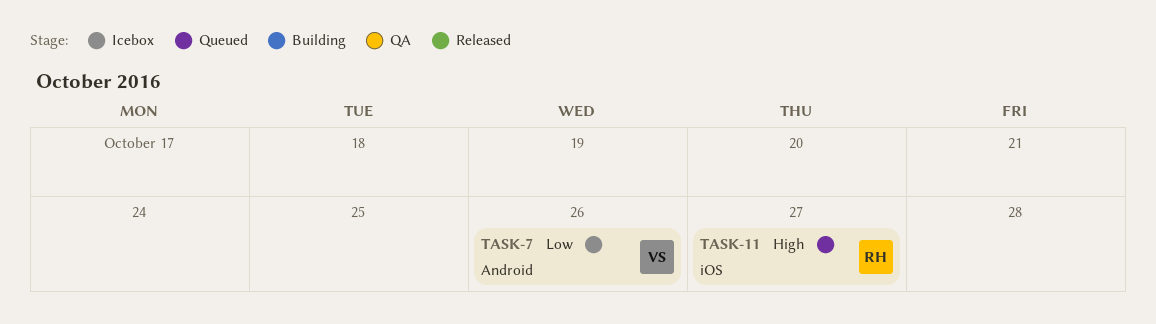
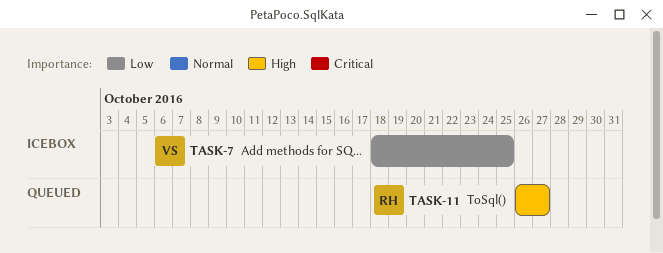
TASK-7, due: Oct 26 -> Oct 25

